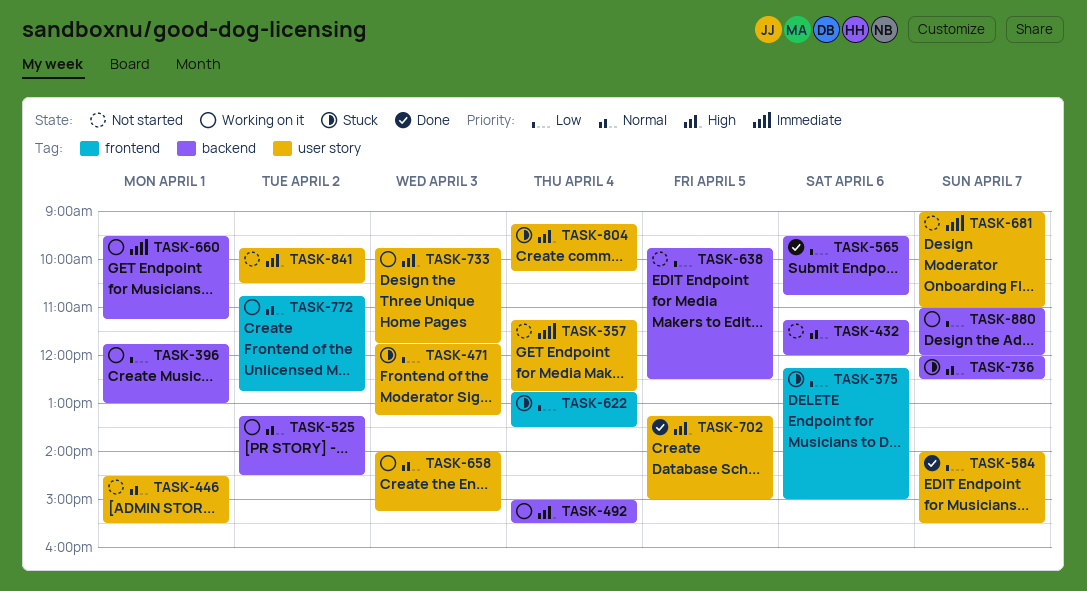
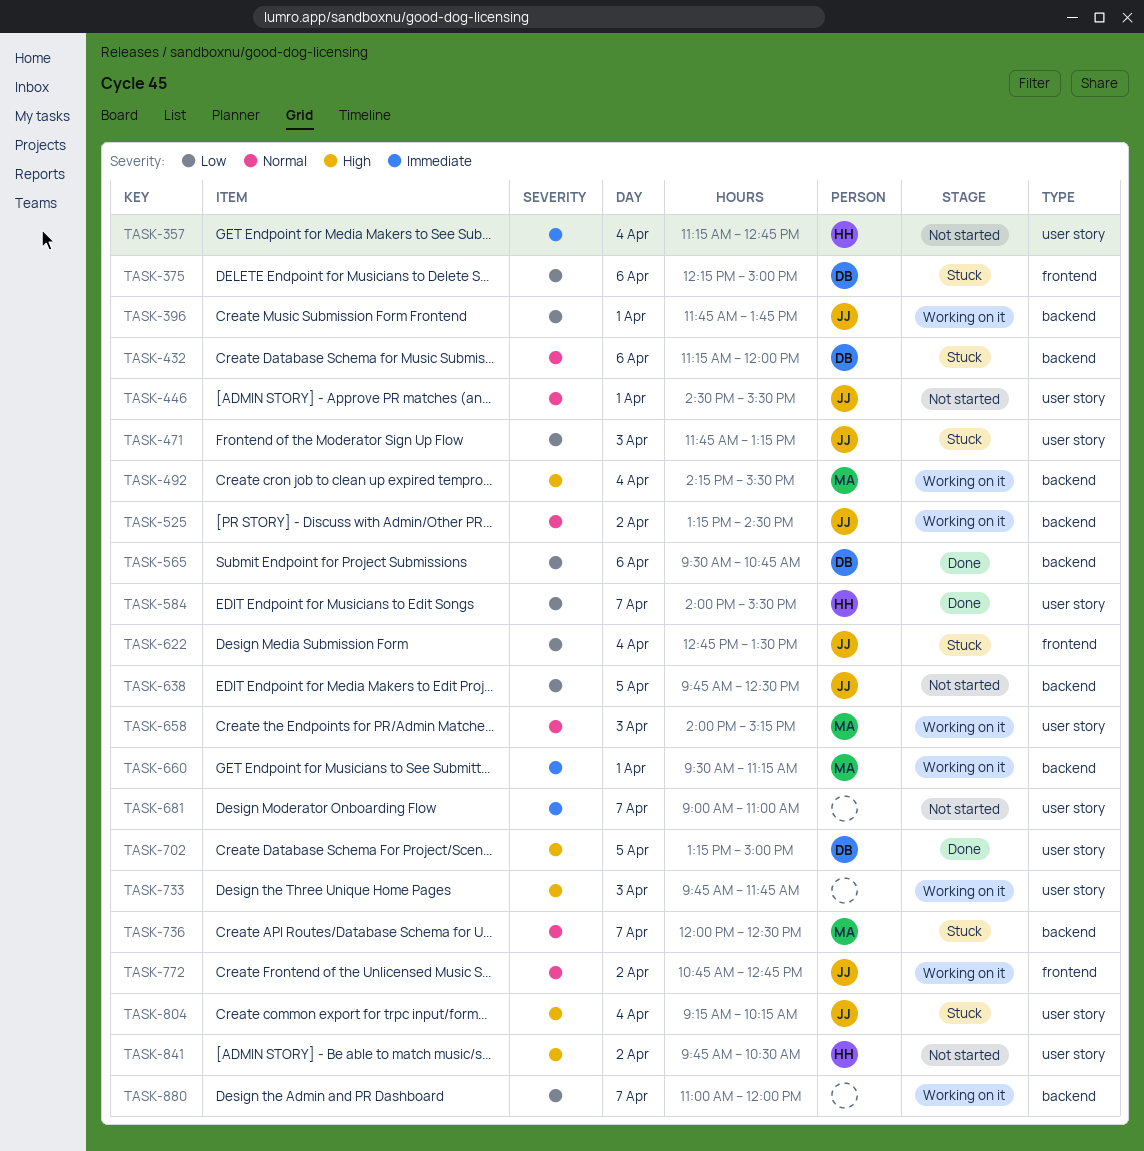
TASK-396, ends: 13:00 -> 13:45
TASK-432, status: Not started -> Stuck
TASK-492, begins: 15:00 -> 14:15

